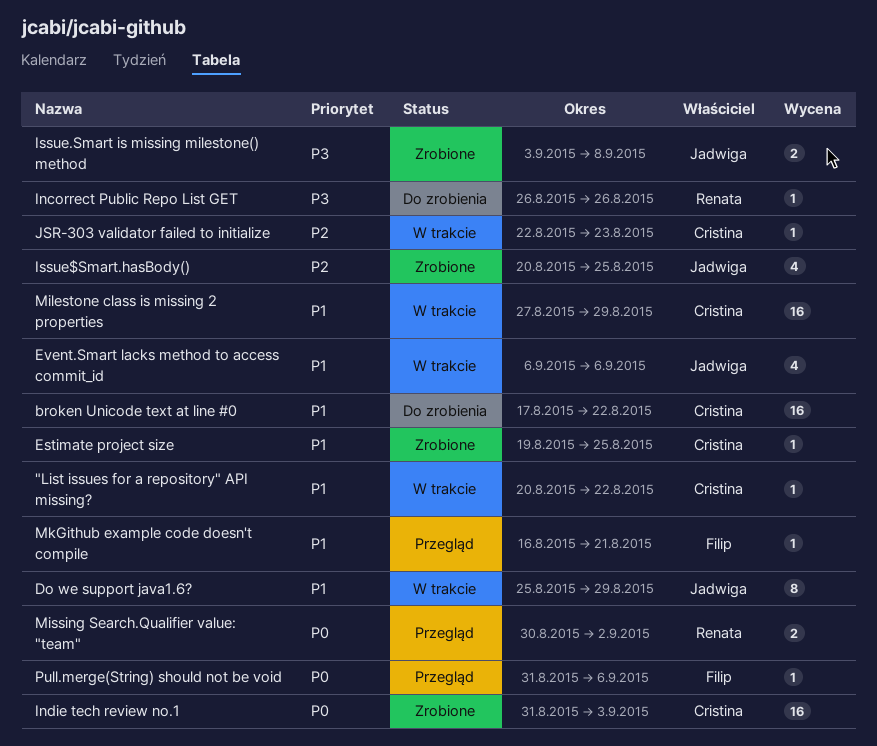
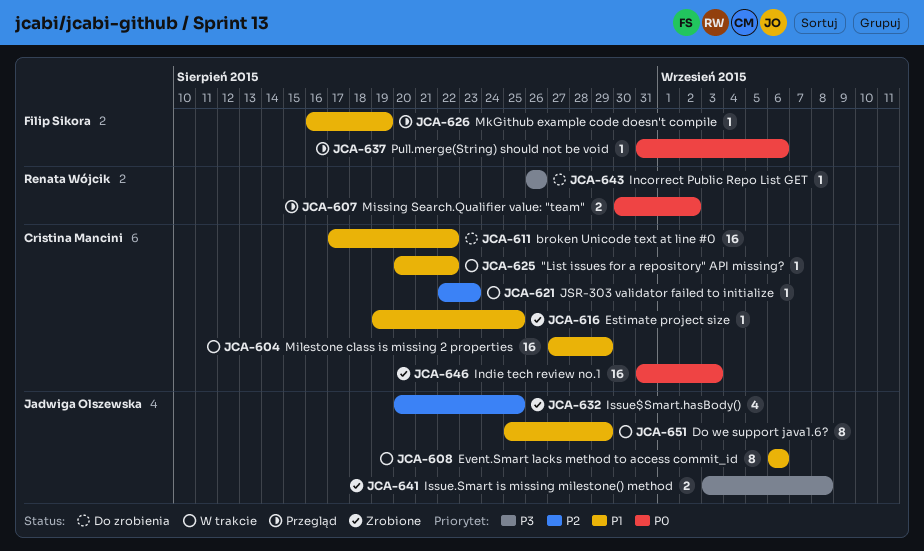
Event.Smart lacks method to access commit_id, estimate: 4 -> 8
MkGithub example code doesn't compile, due: Aug 21 -> Aug 19

